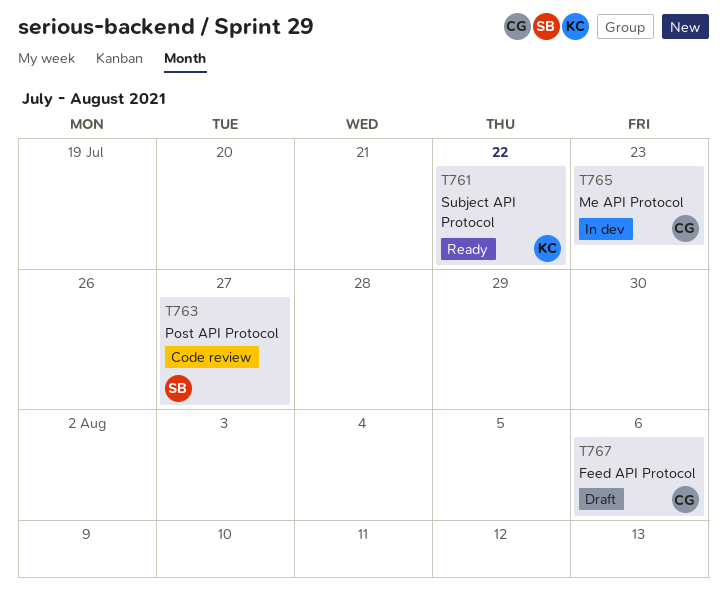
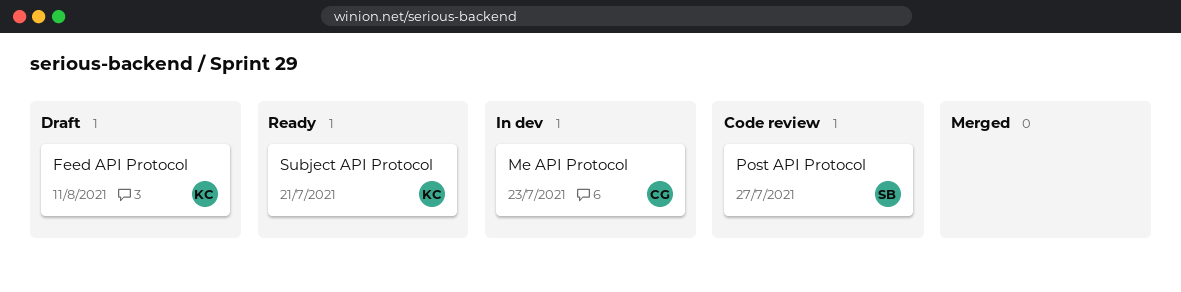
Feed API Protocol, owner: CG -> KC
Feed API Protocol, due: Aug 6 -> Aug 11
Subject API Protocol, due: Jul 22 -> Jul 21

